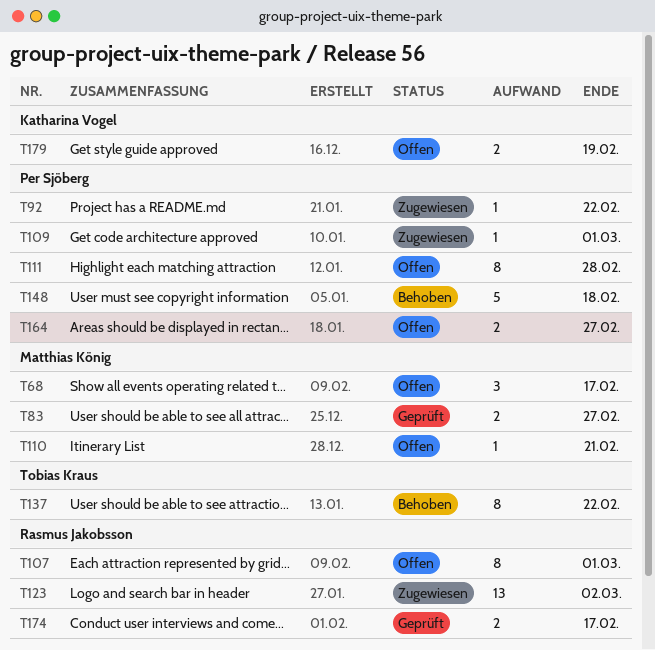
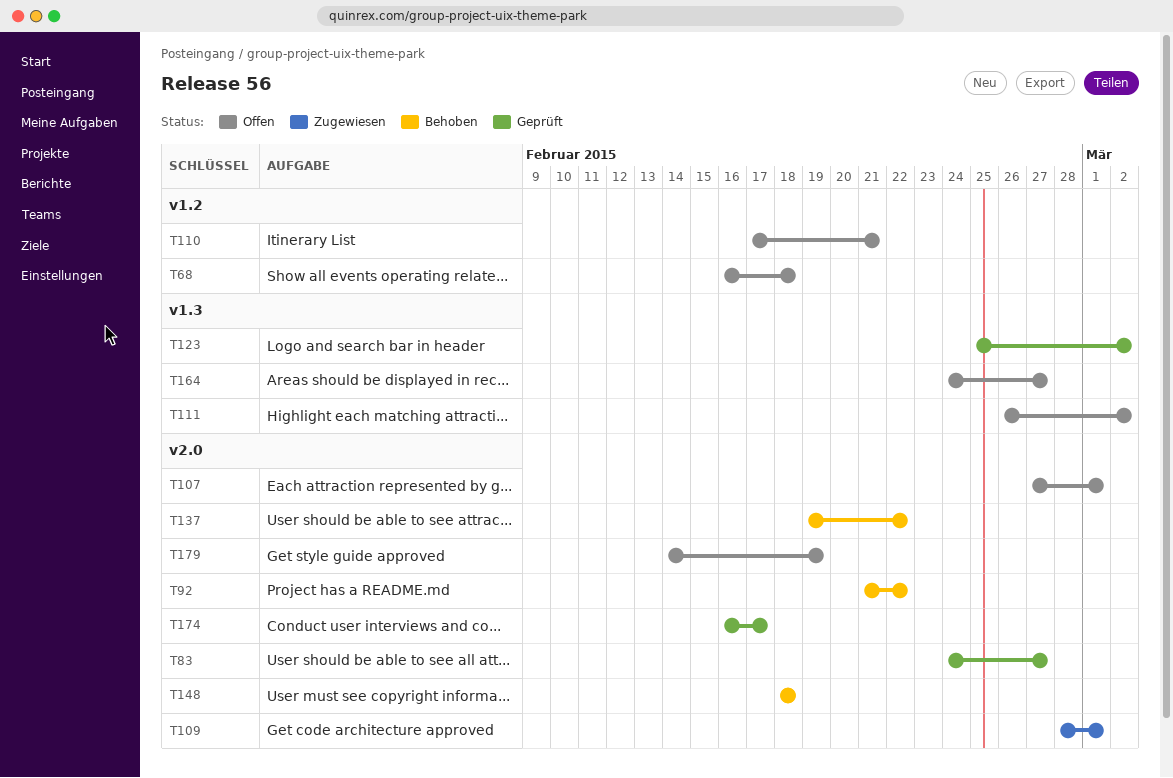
T68, due: Feb 17 -> Feb 18
T92, status: Zugewiesen -> Behoben
T111, due: Feb 28 -> Mar 2
T123, status: Zugewiesen -> Geprüft

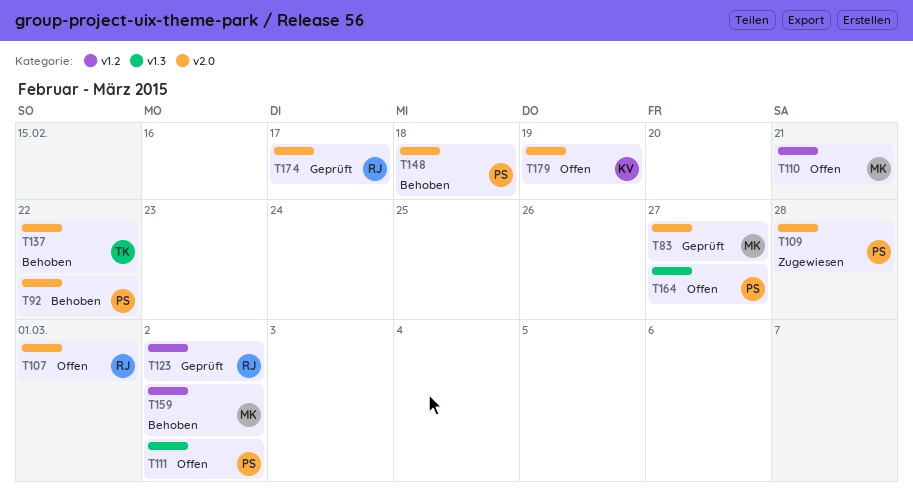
T68: present -> none
T109, due: Mar 1 -> Feb 28
T123, label: v1.3 -> v1.2
T159: none -> present

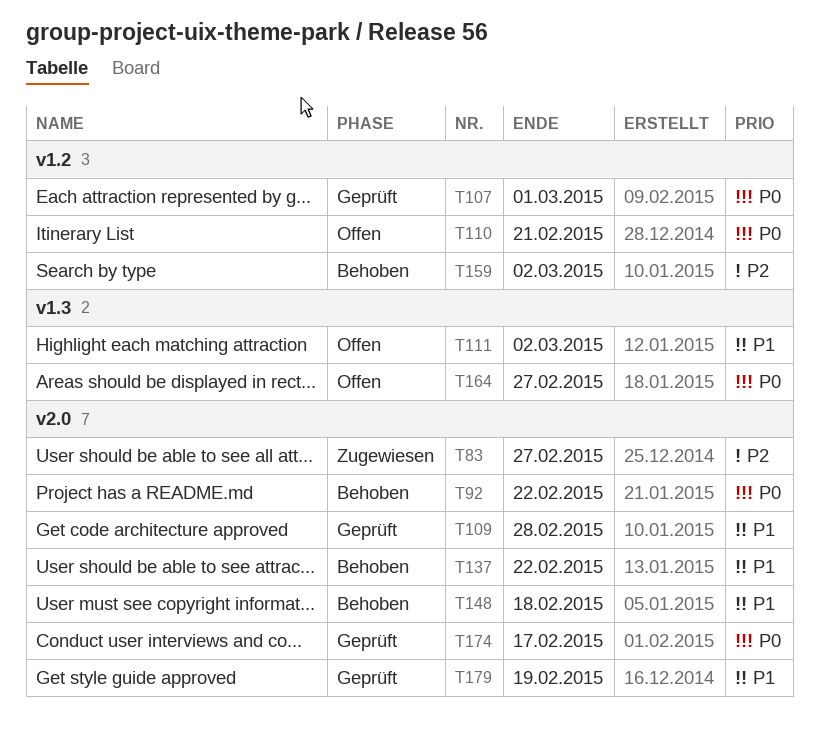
T83, status: Geprüft -> Zugewiesen
T107, status: Offen -> Geprüft
T107, label: v2.0 -> v1.2
T109, status: Zugewiesen -> Geprüft
T123: present -> none
T179, status: Offen -> Geprüft

